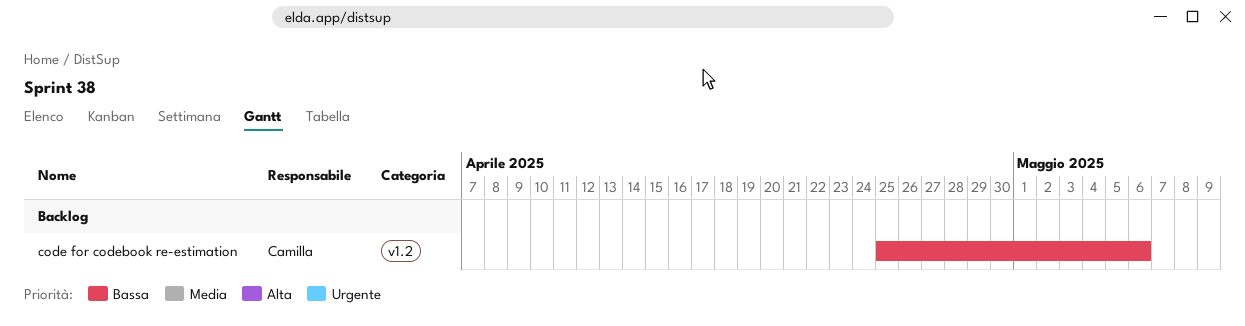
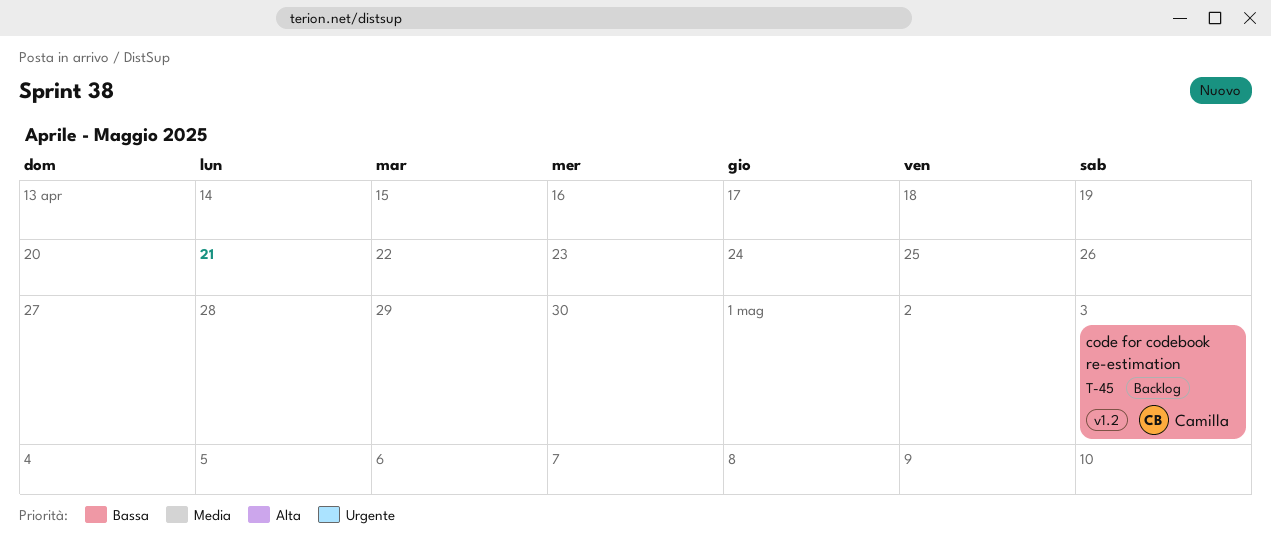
code for codebook re-estimation, due: May 6 -> May 3

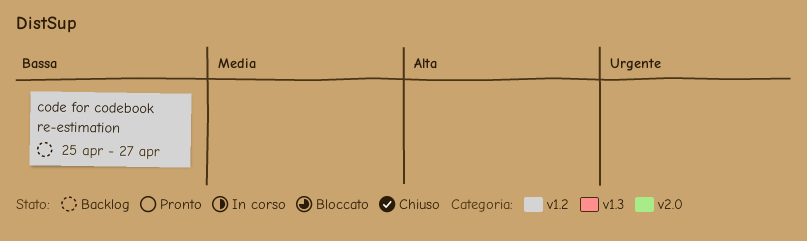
code for codebook re-estimation, due: May 3 -> Apr 27

